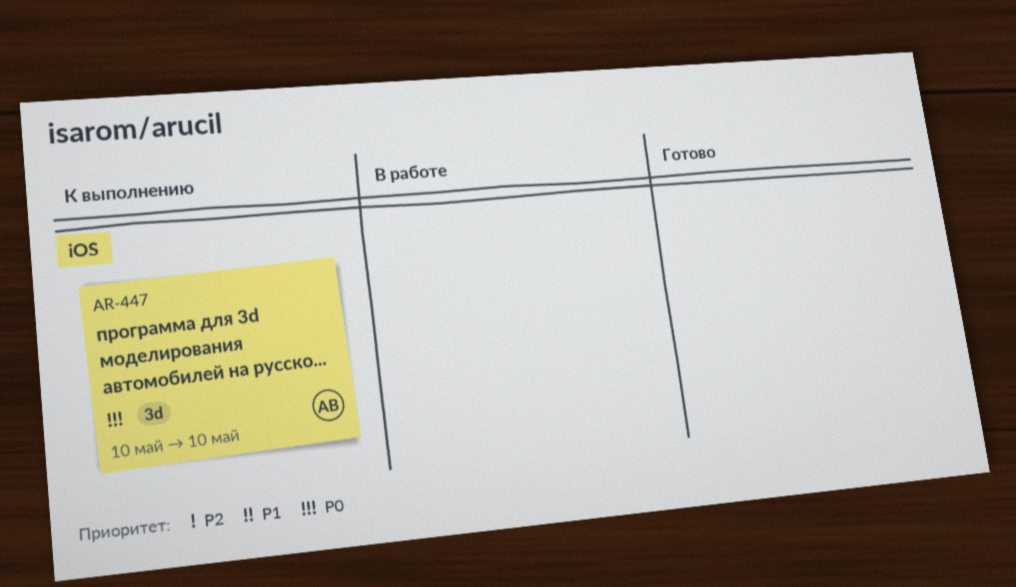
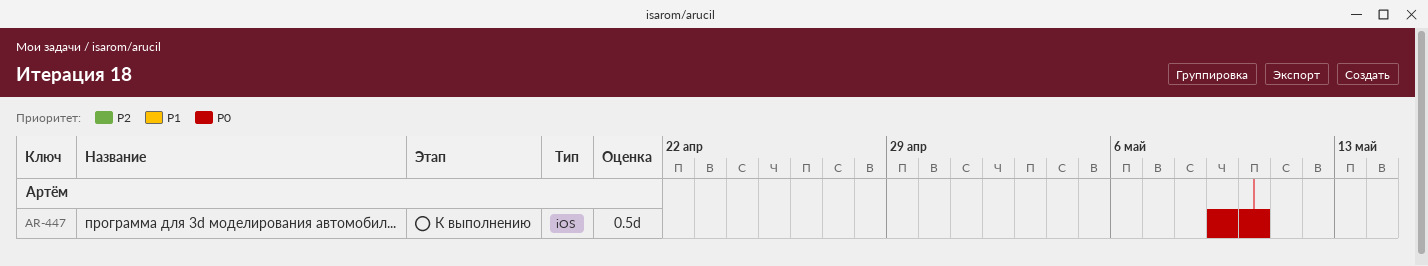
AR-447, estimate: 3d -> 0.5d
AR-447, start: May 10 -> May 9

